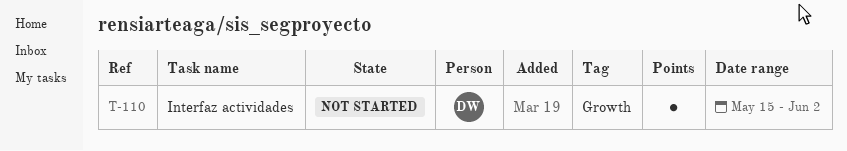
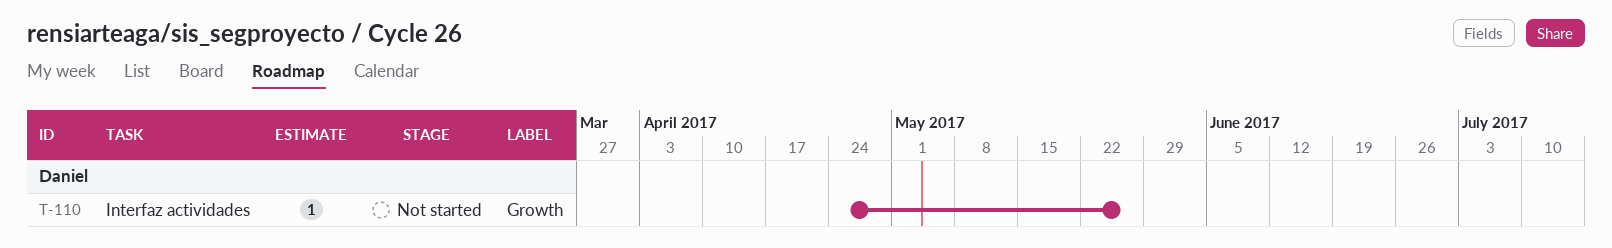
T-110, start: May 15 -> Apr 24
T-110, due: Jun 2 -> May 26

